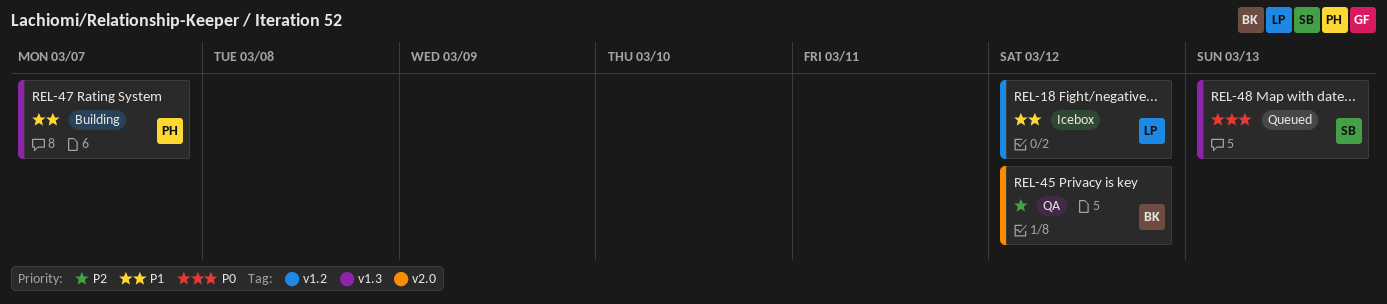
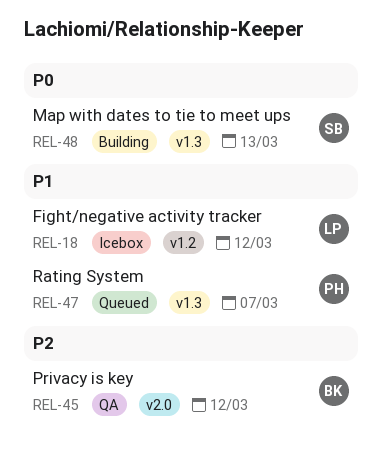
REL-47, status: Building -> Queued
REL-48, status: Queued -> Building

